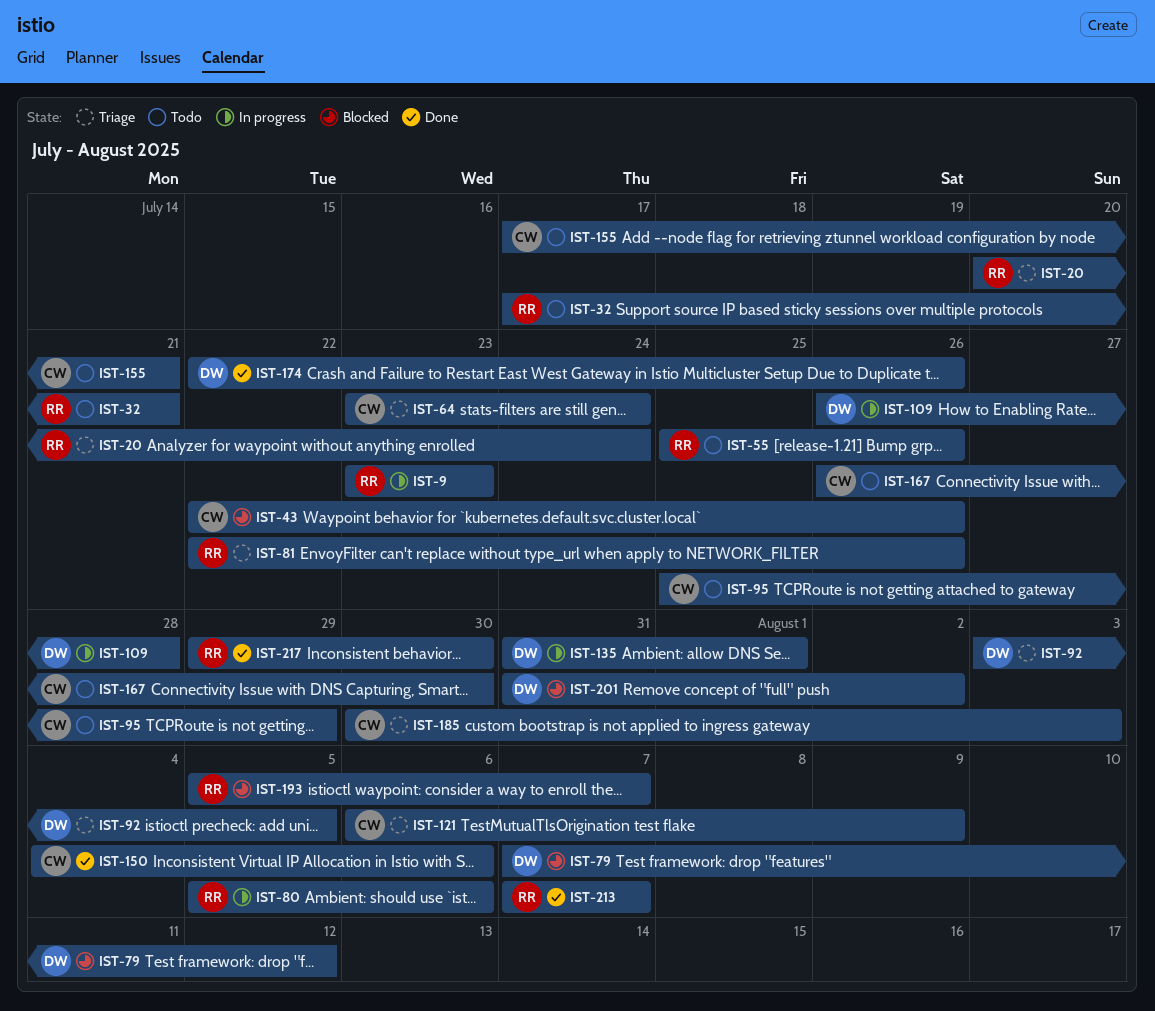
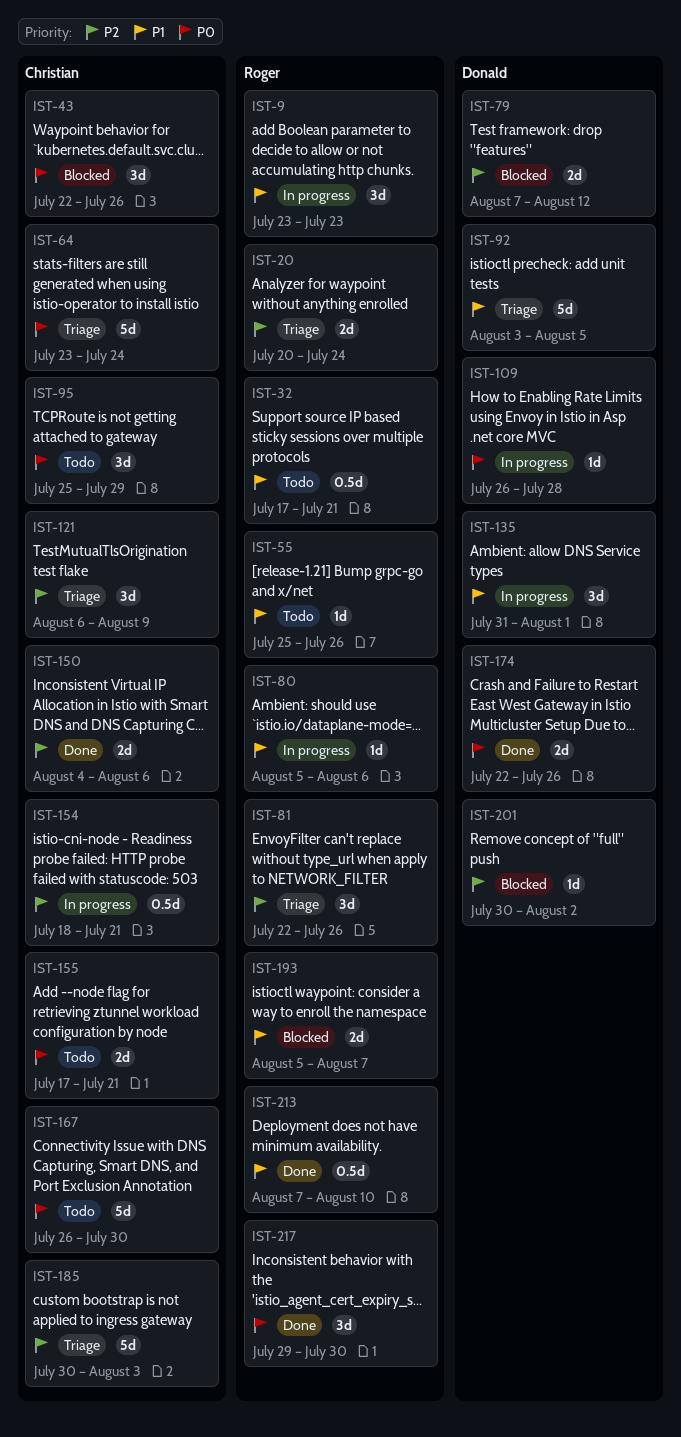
IST-154: none -> present
IST-201, start: Jul 31 -> Jul 30
IST-213, due: Aug 7 -> Aug 10

